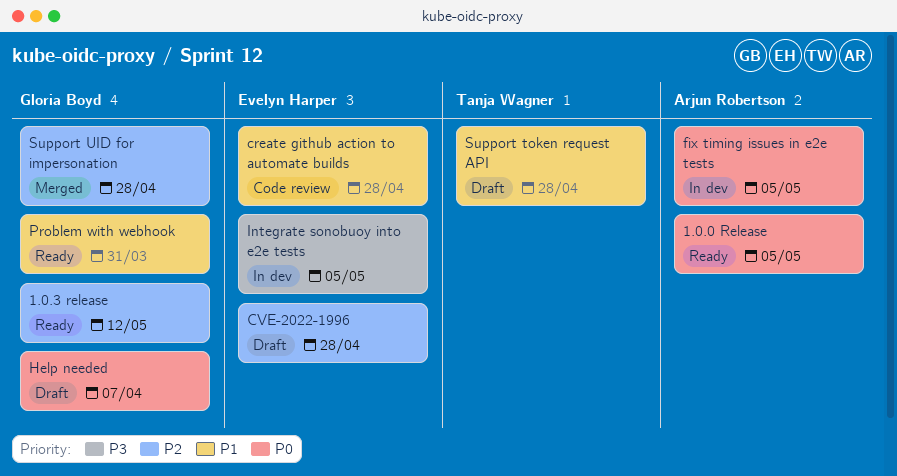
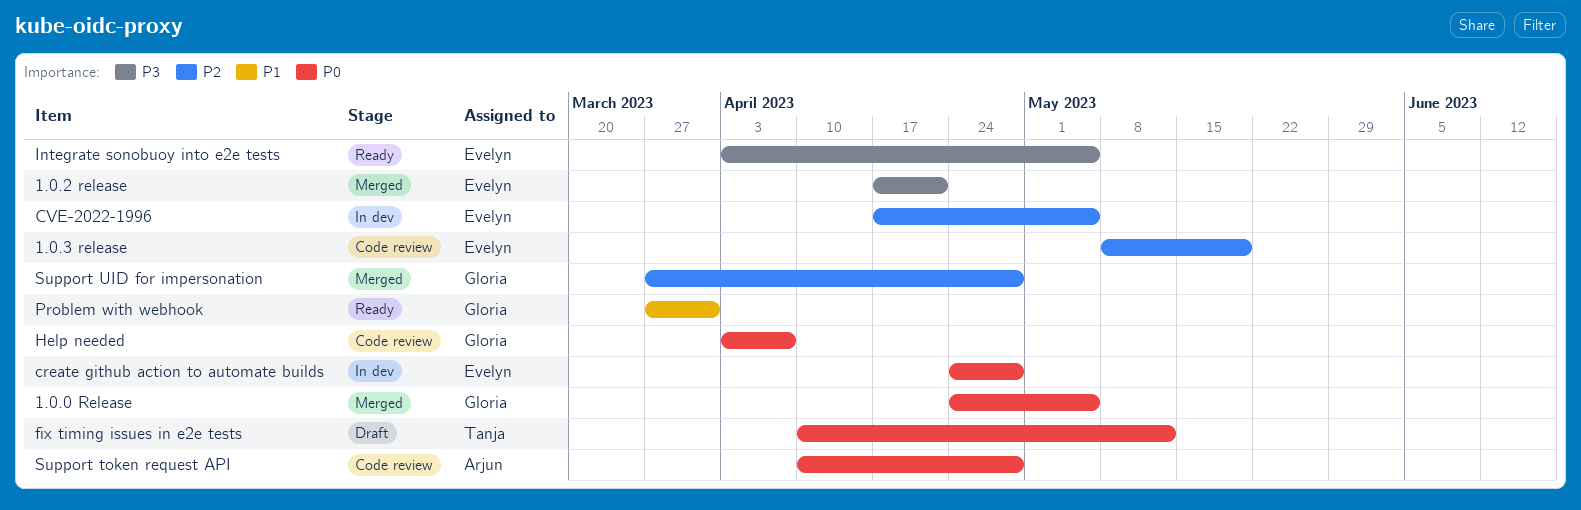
1.0.0 Release, status: Ready -> Merged
1.0.0 Release, owner: Arjun Robertson -> Gloria Boyd
1.0.2 release: none -> present
1.0.3 release, status: Ready -> Code review
1.0.3 release, owner: Gloria Boyd -> Evelyn Harper
1.0.3 release, due: May 12 -> May 19
create github action to automate builds, status: Code review -> In dev
create github action to automate builds, priority: P1 -> P0
CVE-2022-1996, status: Draft -> In dev
CVE-2022-1996, due: Apr 28 -> May 5
fix timing issues in e2e tests, status: In dev -> Draft
fix timing issues in e2e tests, owner: Arjun Robertson -> Tanja Wagner
fix timing issues in e2e tests, due: May 5 -> May 12
Help needed, status: Draft -> Code review
Integrate sonobuoy into e2e tests, status: In dev -> Ready
Support token request API, status: Draft -> Code review
Support token request API, owner: Tanja Wagner -> Arjun Robertson
Support token request API, priority: P1 -> P0

